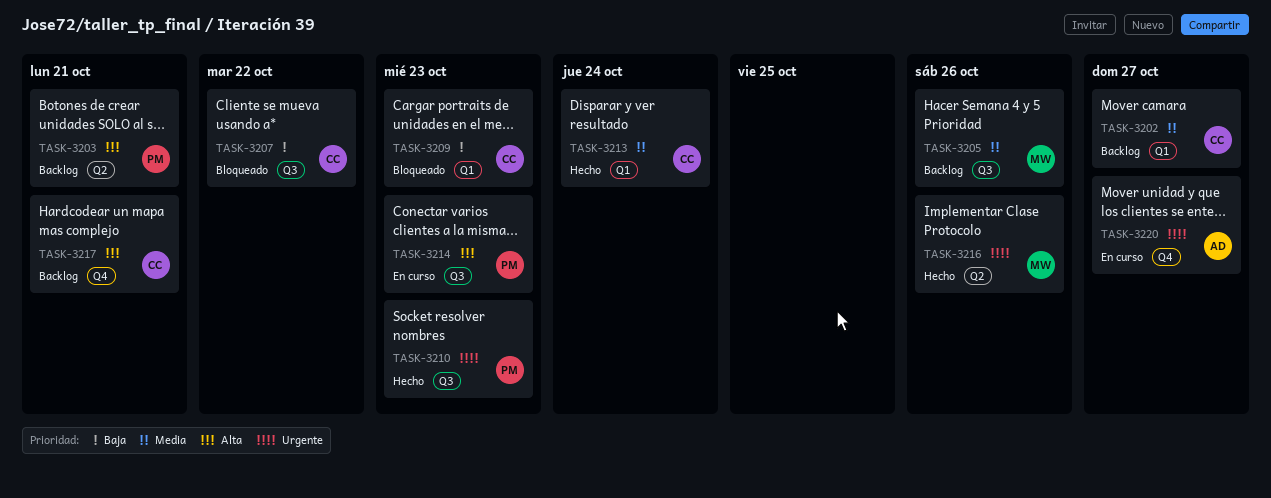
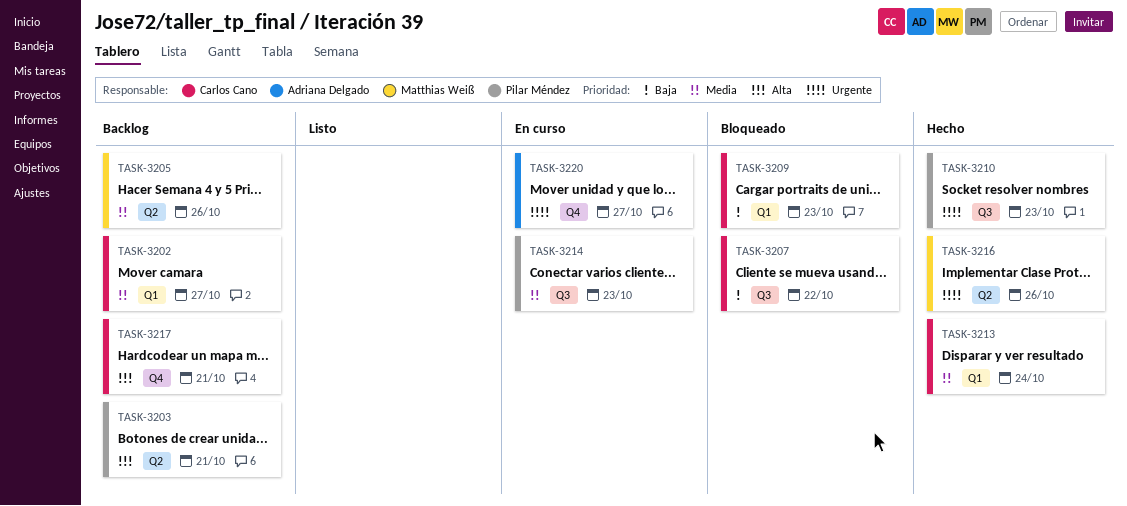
TASK-3205, label: Q3 -> Q2
TASK-3214, priority: Alta -> Media

